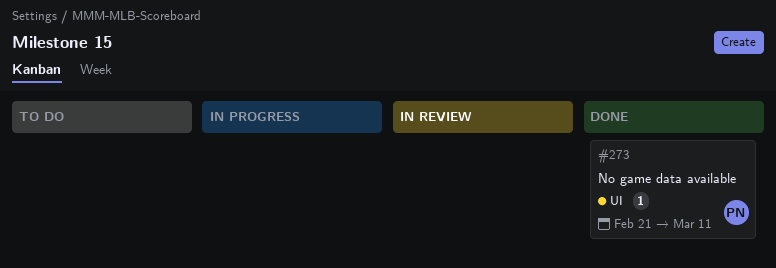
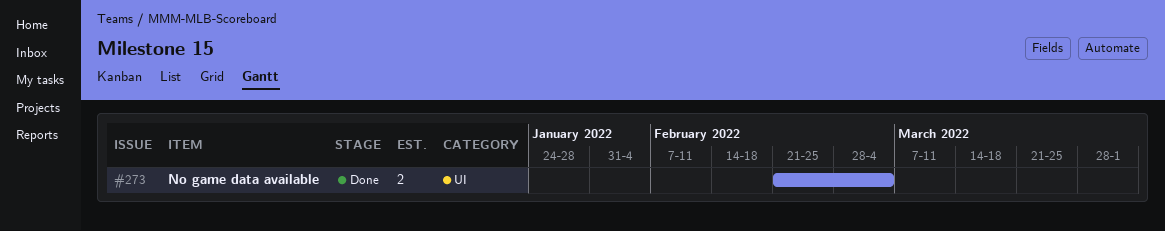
#273, estimate: 1 -> 2
#273, due: Mar 11 -> Mar 4

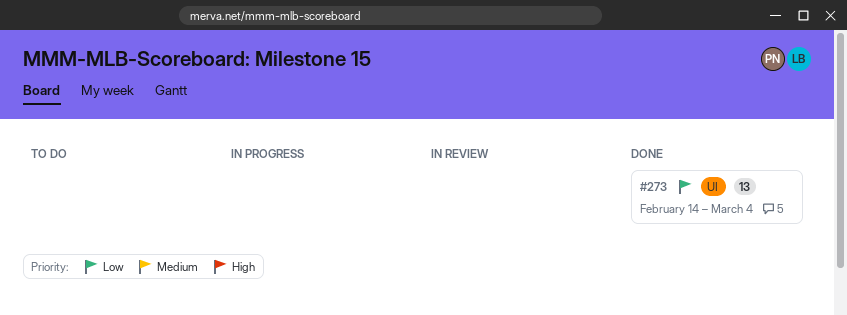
#273, estimate: 2 -> 13
#273, start: Feb 21 -> Feb 14

